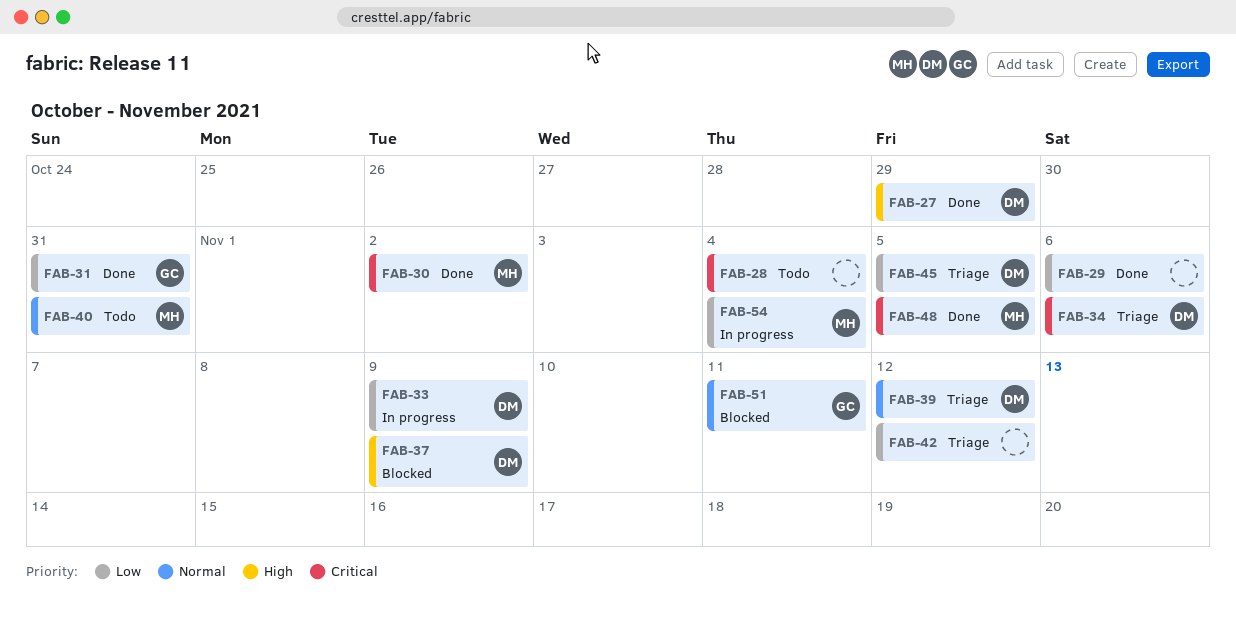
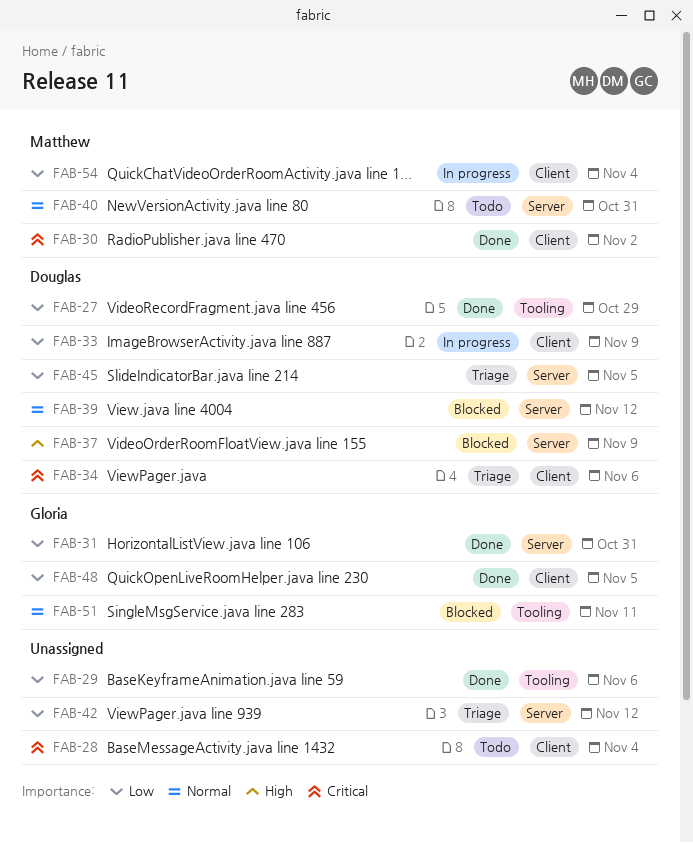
FAB-27, priority: High -> Low
FAB-39, status: Triage -> Blocked
FAB-48, owner: Matthew -> Gloria
FAB-48, priority: Critical -> Low

